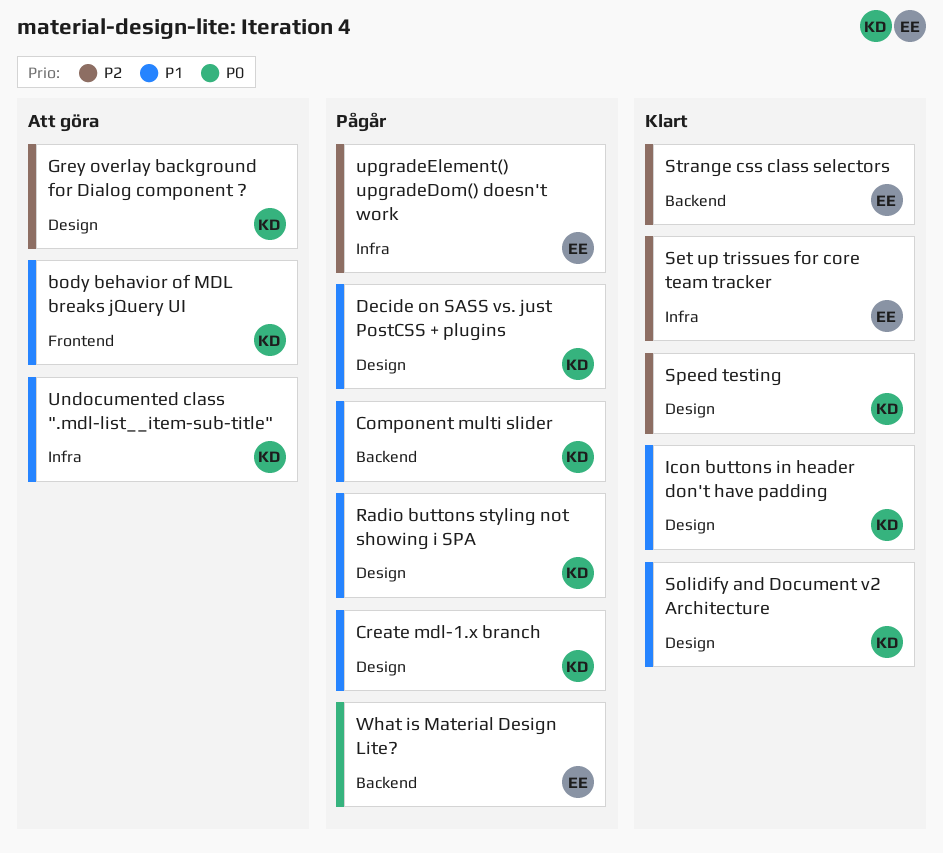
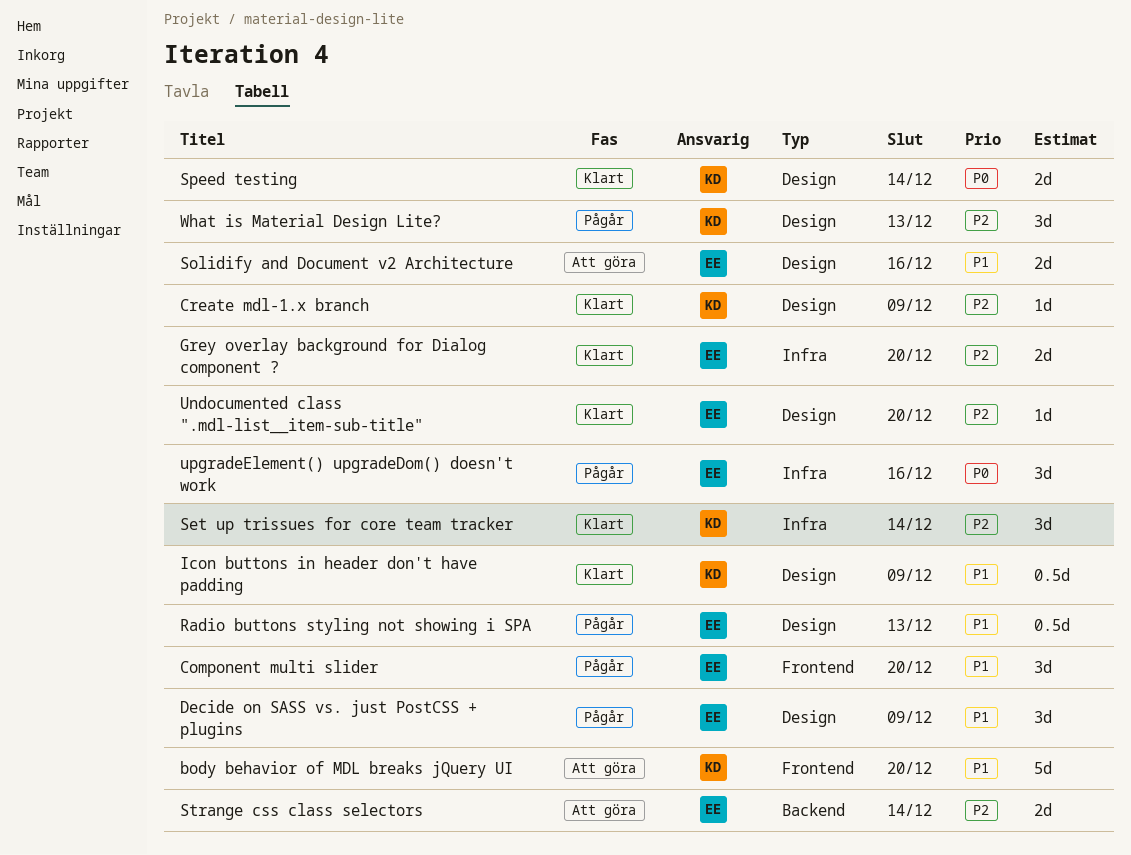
Component multi slider, owner: KD -> EE
Component multi slider, label: Backend -> Frontend
Create mdl-1.x branch, status: Pågår -> Klart
Create mdl-1.x branch, priority: P1 -> P2
Decide on SASS vs. just PostCSS + plugins, owner: KD -> EE
Grey overlay background for Dialog component ?, status: Att göra -> Klart
Grey overlay background for Dialog component ?, owner: KD -> EE
Grey overlay background for Dialog component ?, label: Design -> Infra
Radio buttons styling not showing i SPA, owner: KD -> EE
Set up trissues for core team tracker, owner: EE -> KD
Solidify and Document v2 Architecture, status: Klart -> Att göra
Solidify and Document v2 Architecture, owner: KD -> EE
Speed testing, priority: P2 -> P0
Strange css class selectors, status: Klart -> Att göra
Undocumented class ".mdl-list__item-sub-title", status: Att göra -> Klart
Undocumented class ".mdl-list__item-sub-title", owner: KD -> EE
Undocumented class ".mdl-list__item-sub-title", priority: P1 -> P2
Undocumented class ".mdl-list__item-sub-title", label: Infra -> Design
upgradeElement() upgradeDom() doesn't work, priority: P2 -> P0
What is Material Design Lite?, owner: EE -> KD
What is Material Design Lite?, priority: P0 -> P2
What is Material Design Lite?, label: Backend -> Design

